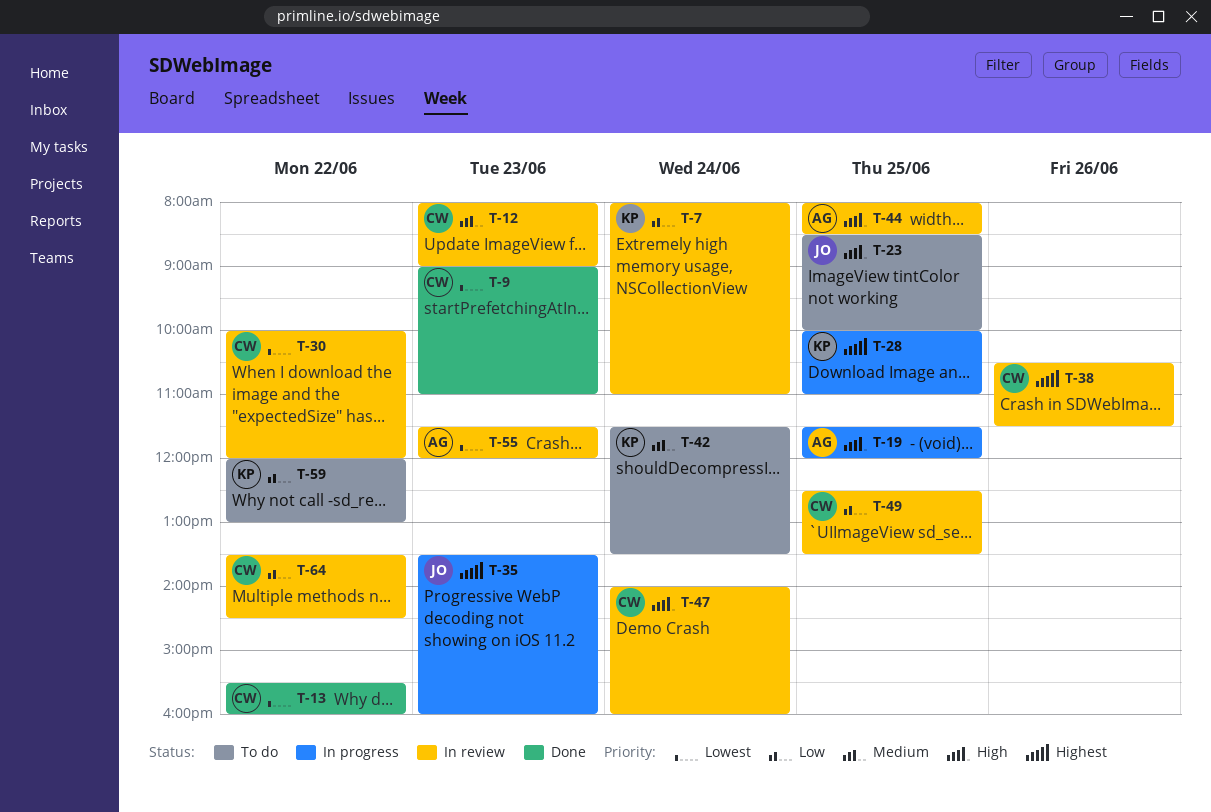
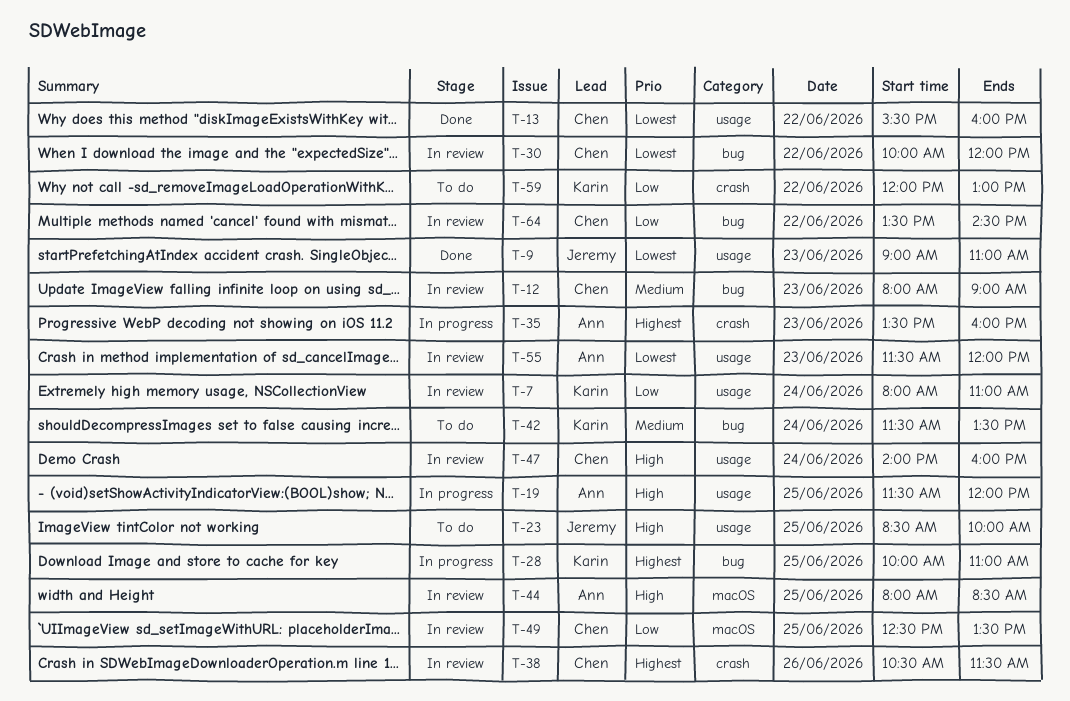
T-9, owner: Chen -> Jeremy
T-35, owner: Jeremy -> Ann

